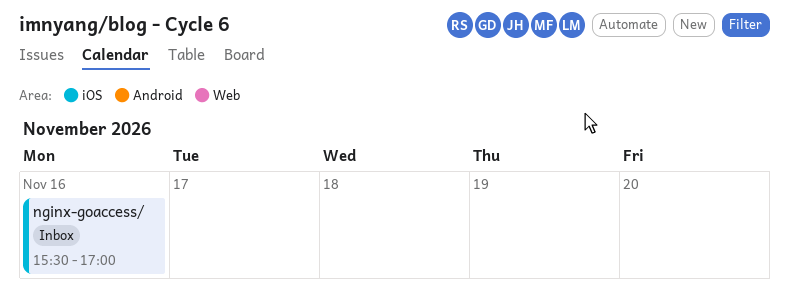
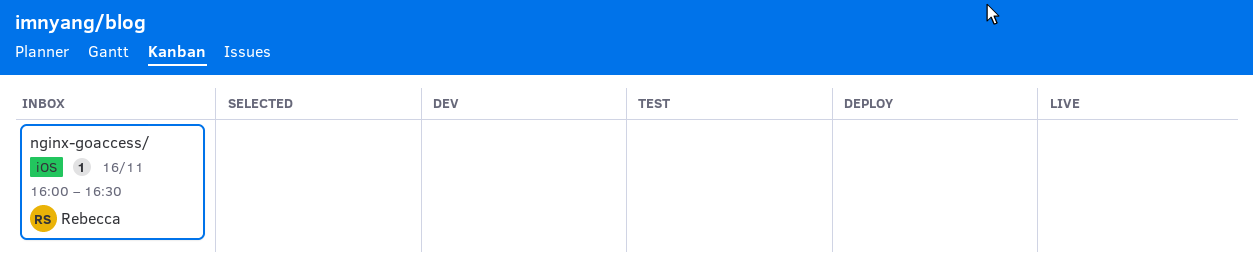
nginx-goaccess/, begins: 15:30 -> 16:00
nginx-goaccess/, ends: 17:00 -> 16:30

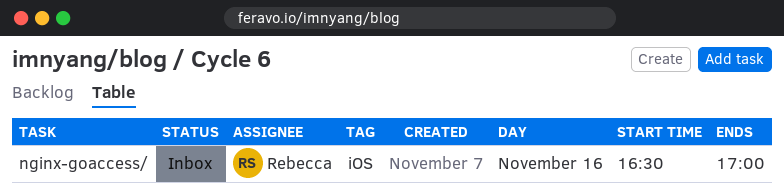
nginx-goaccess/, begins: 16:00 -> 16:30
nginx-goaccess/, ends: 16:30 -> 17:00

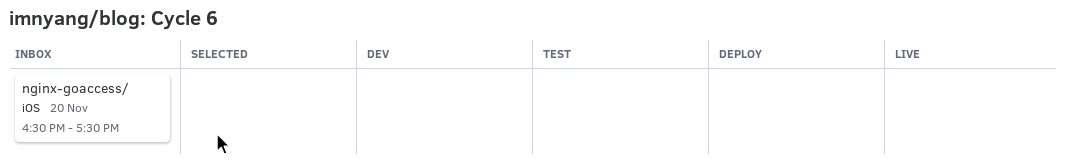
nginx-goaccess/, day: Nov 16 -> Nov 20
nginx-goaccess/, ends: 17:00 -> 17:30

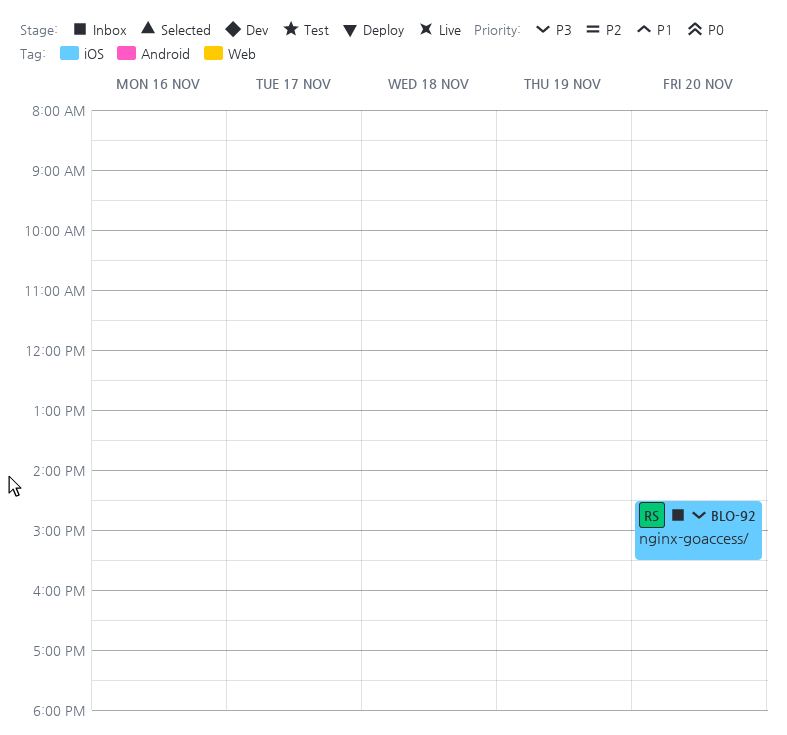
nginx-goaccess/, begins: 16:30 -> 14:30
nginx-goaccess/, ends: 17:30 -> 15:30

